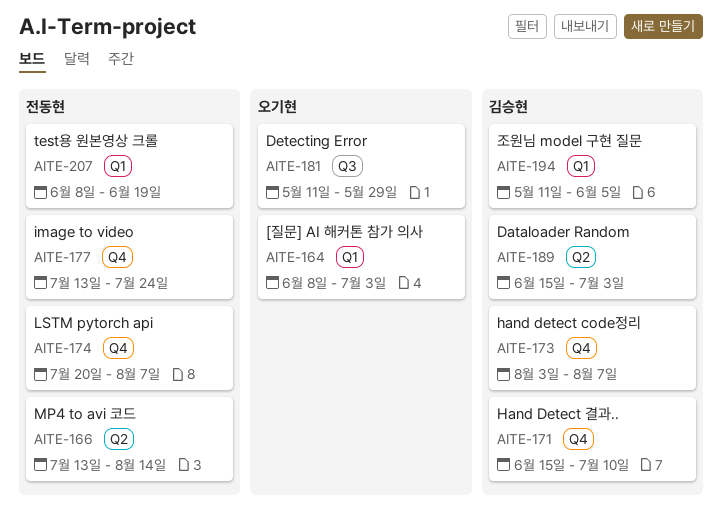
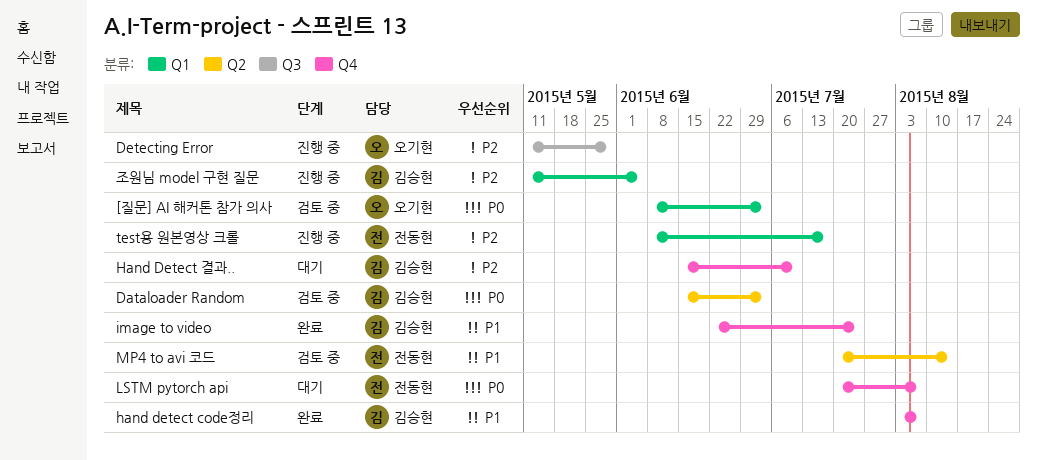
image to video, owner: 전동현 -> 김승현
image to video, start: Jul 13 -> Jun 22
MP4 to avi 코드, start: Jul 13 -> Jul 20
test용 원본영상 크롤, due: Jun 19 -> Jul 17

